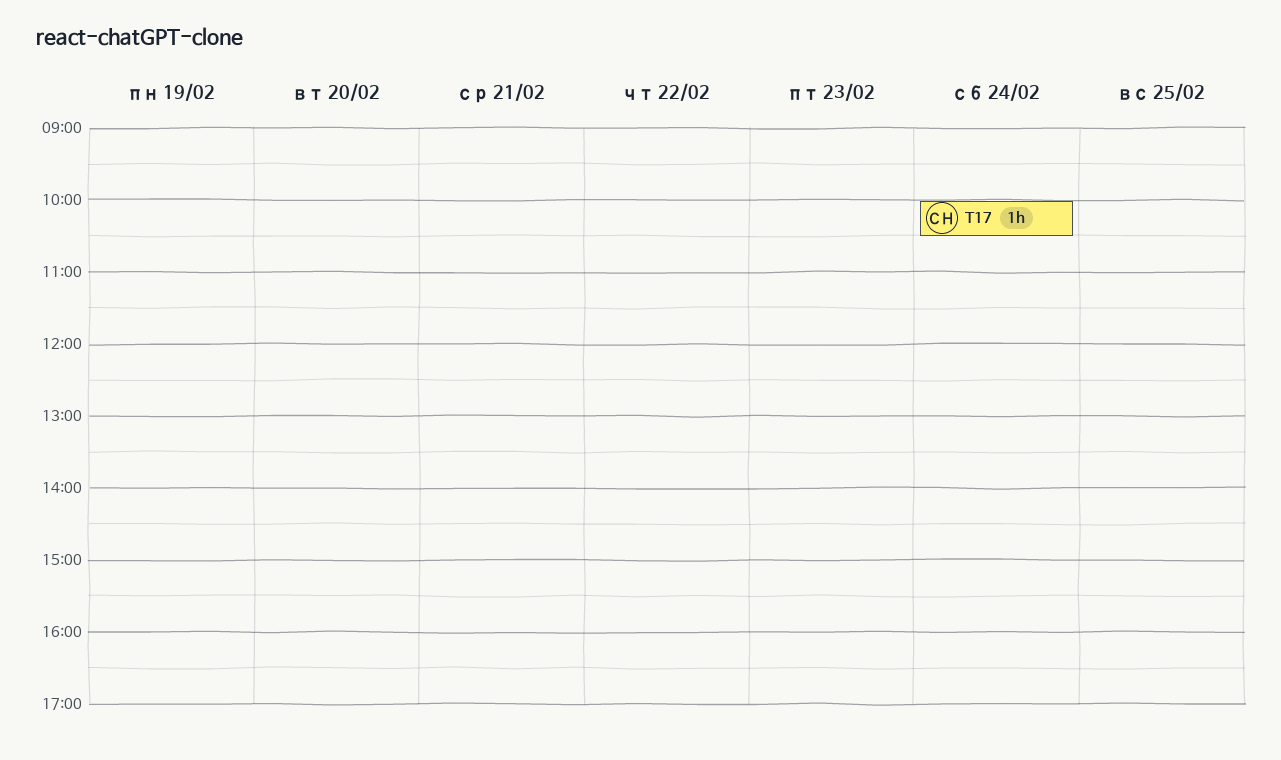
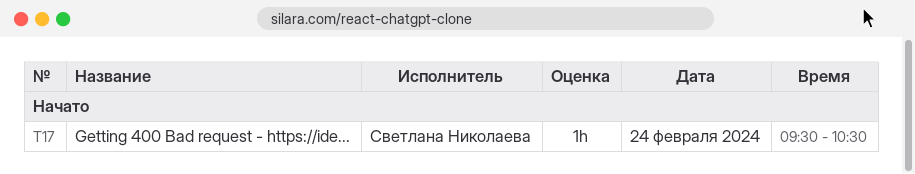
T17, begins: 10:00 -> 09:30

